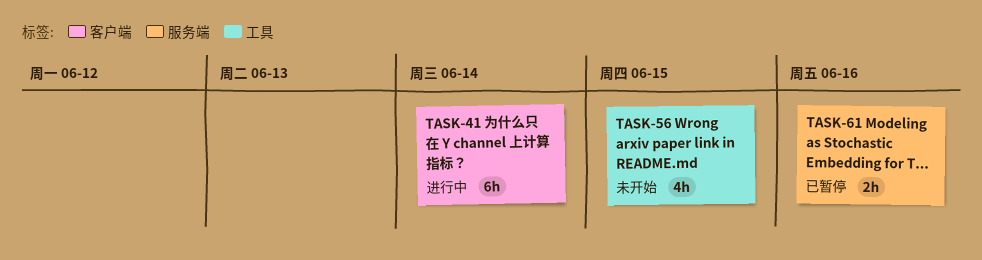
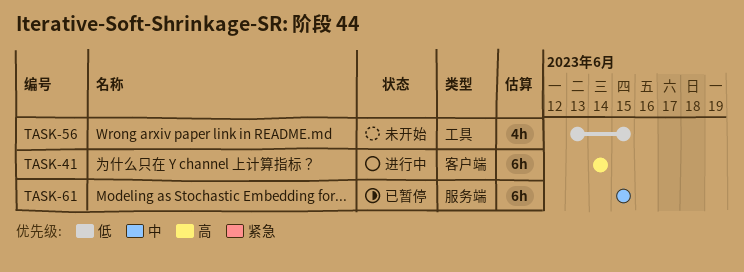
TASK-61, estimate: 2h -> 6h
TASK-61, due: Jun 16 -> Jun 15

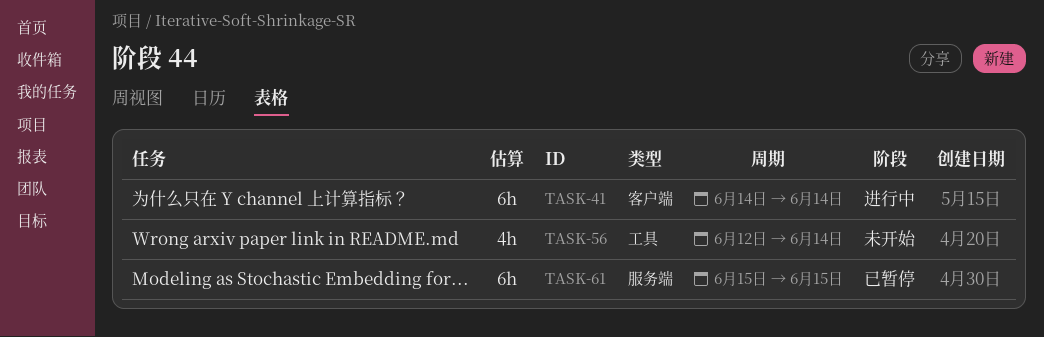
TASK-56, start: Jun 13 -> Jun 12
TASK-56, due: Jun 15 -> Jun 14

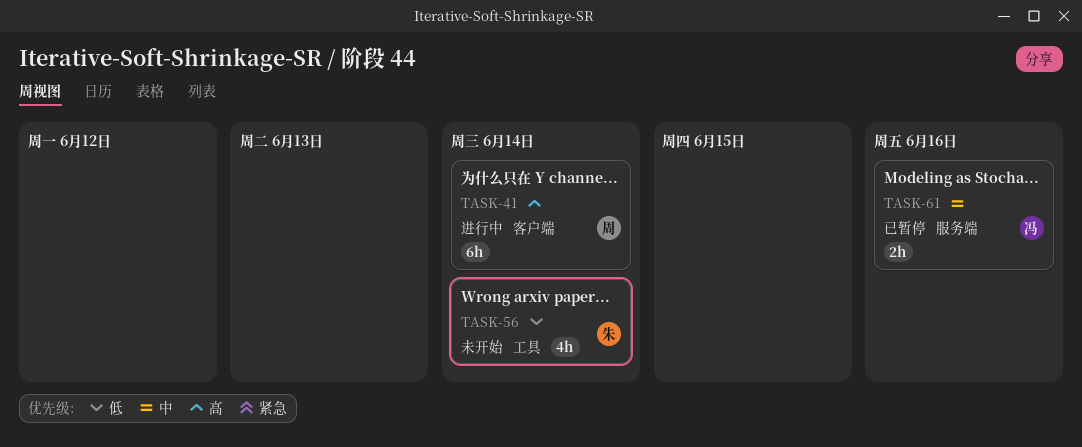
TASK-61, estimate: 6h -> 2h
TASK-61, due: Jun 15 -> Jun 16

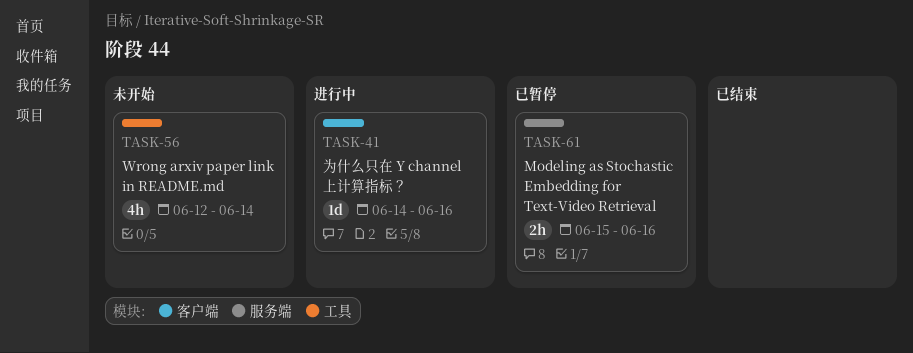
TASK-41, estimate: 6h -> 1d
TASK-41, due: Jun 14 -> Jun 16

